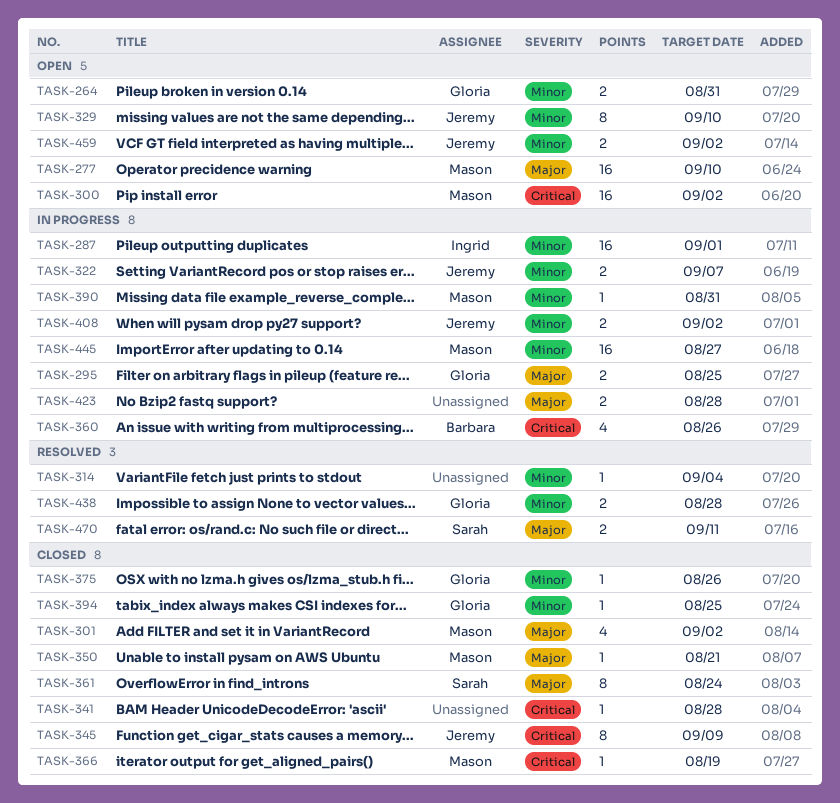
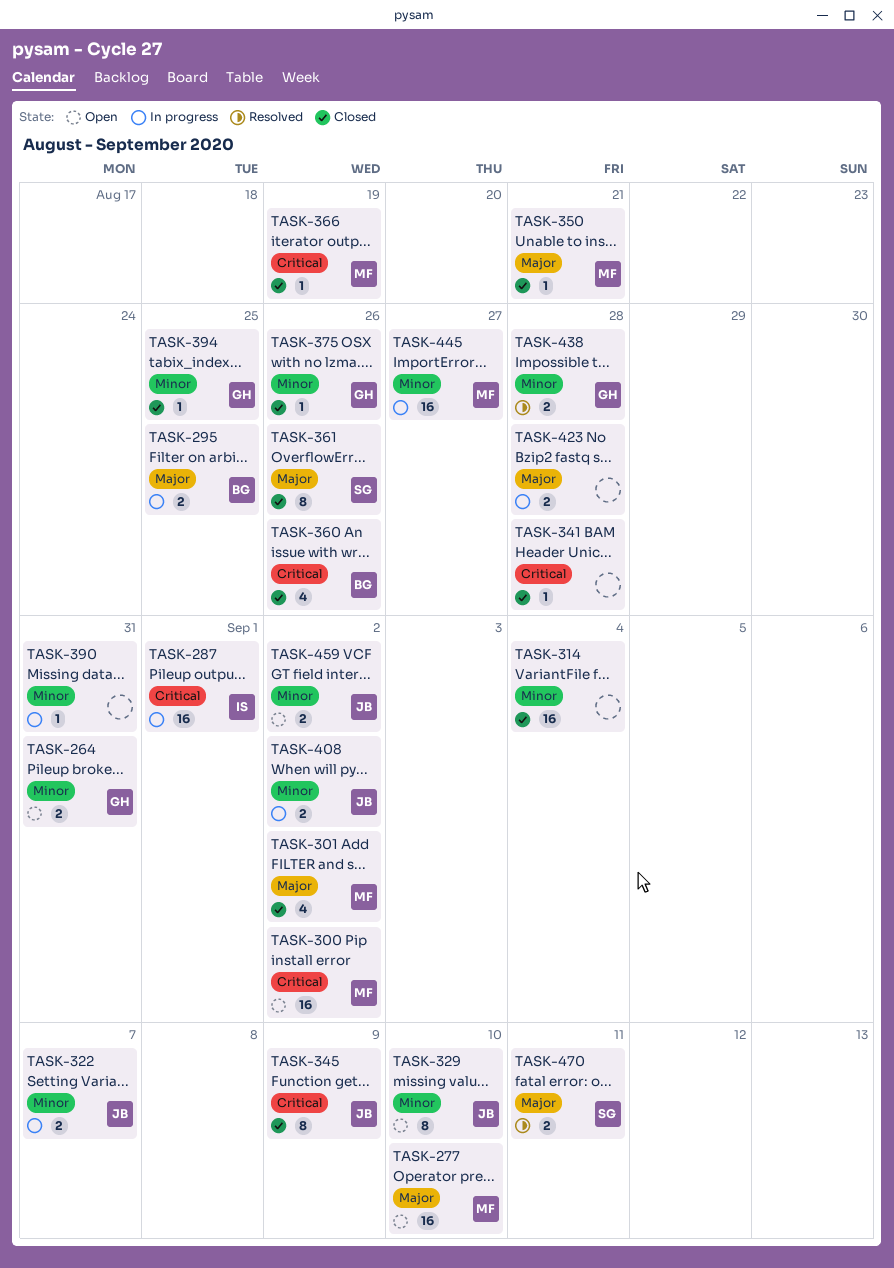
TASK-287, priority: Minor -> Critical
TASK-295, owner: Gloria -> Barbara
TASK-314, status: Resolved -> Closed
TASK-314, estimate: 1 -> 16
TASK-360, status: In progress -> Closed
TASK-361, due: Aug 24 -> Aug 26
TASK-390, owner: Mason -> none

